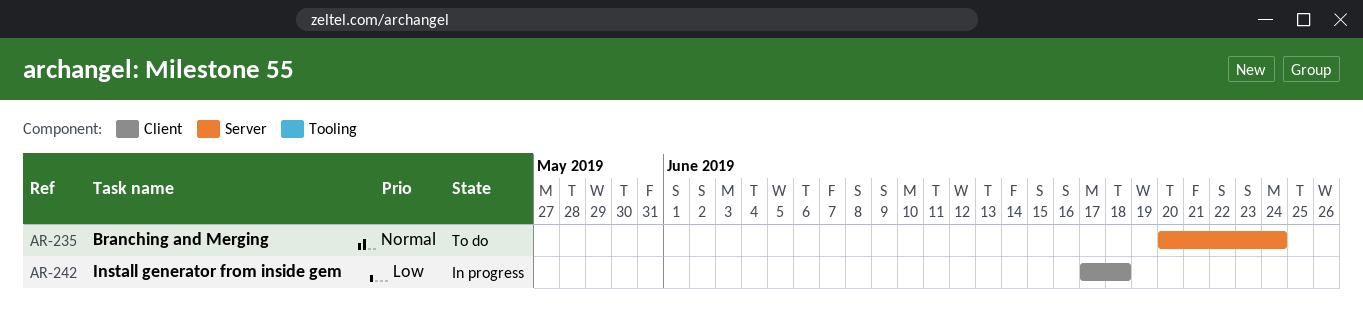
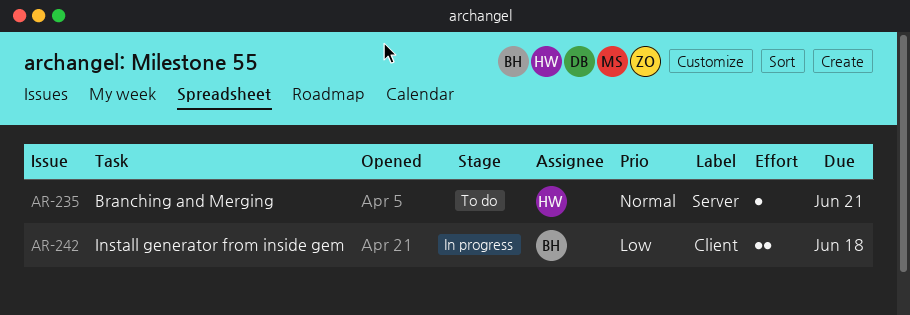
AR-235, due: Jun 24 -> Jun 21

